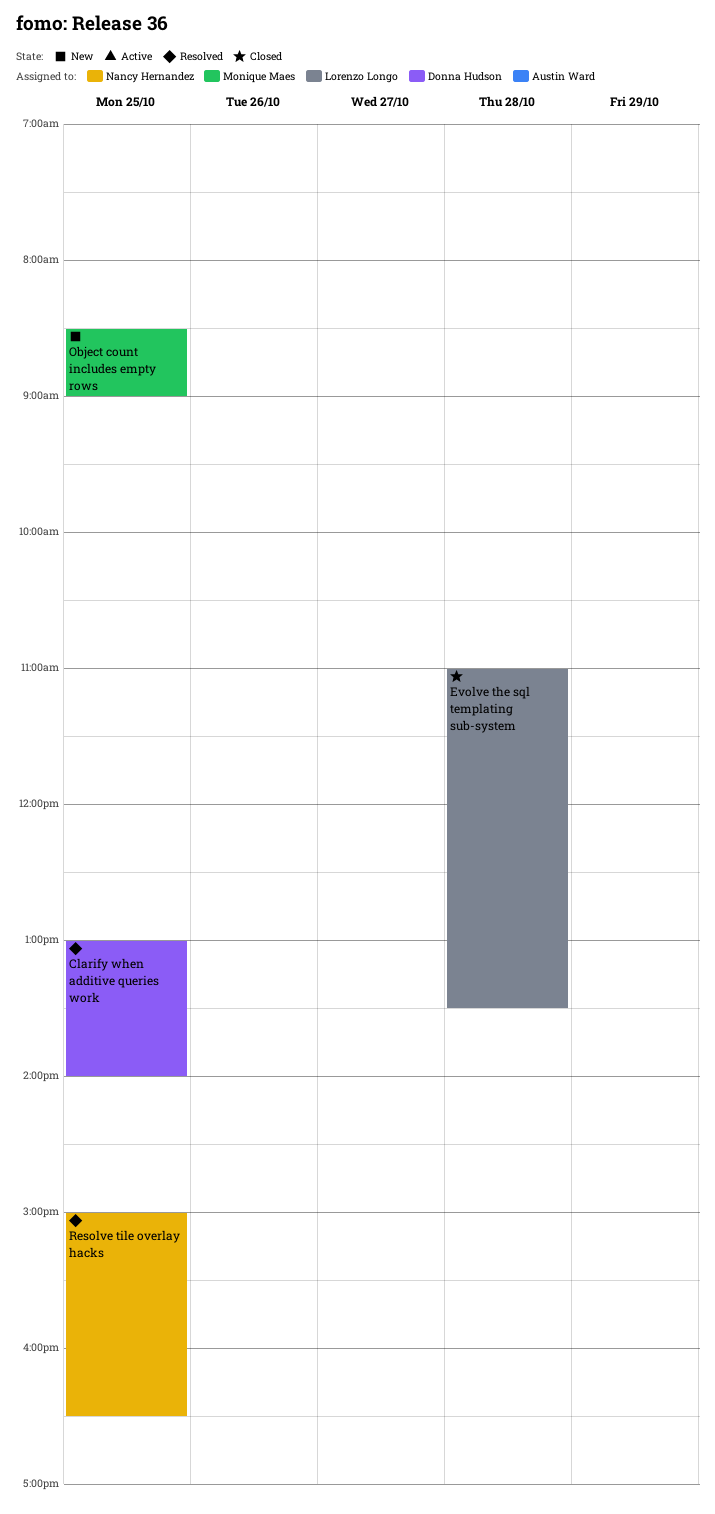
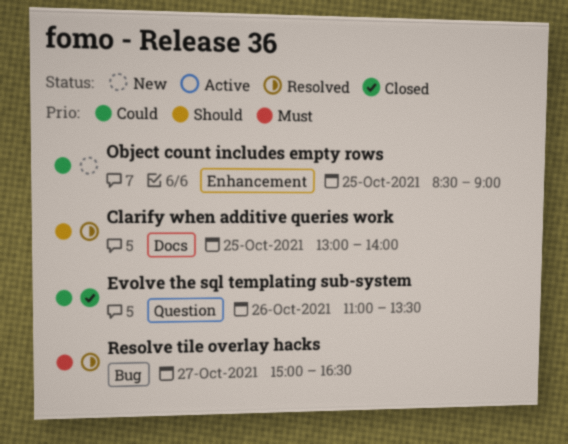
Evolve the sql templating sub-system, day: Oct 28 -> Oct 26
Resolve tile overlay hacks, day: Oct 25 -> Oct 27

